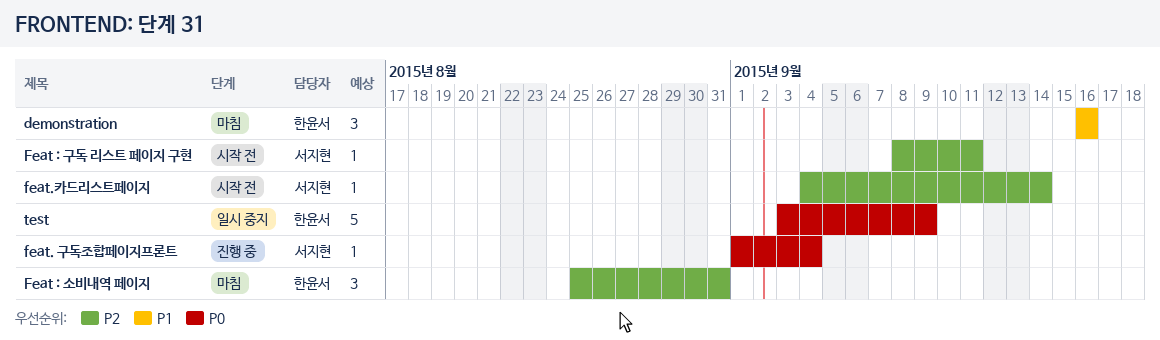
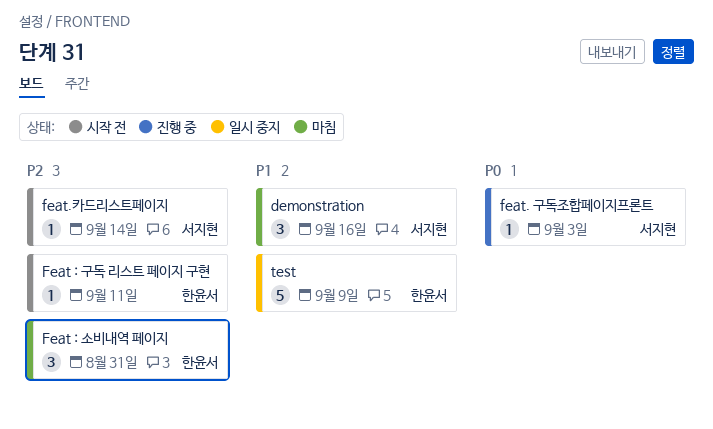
demonstration, owner: 한윤서 -> 서지현
Feat : 구독 리스트 페이지 구현, owner: 서지현 -> 한윤서
feat. 구독조합페이지프론트, due: Sep 4 -> Sep 3
test, priority: P0 -> P1

